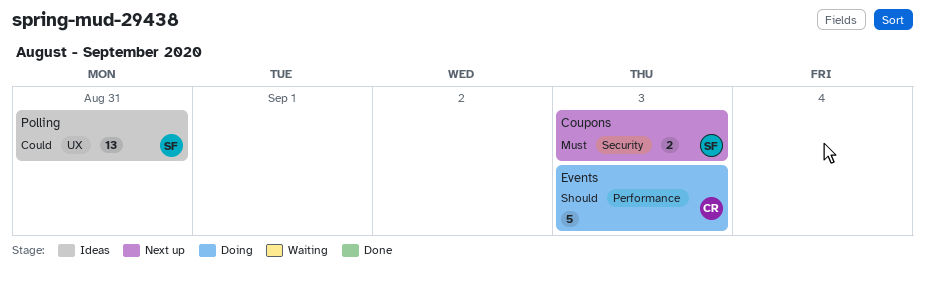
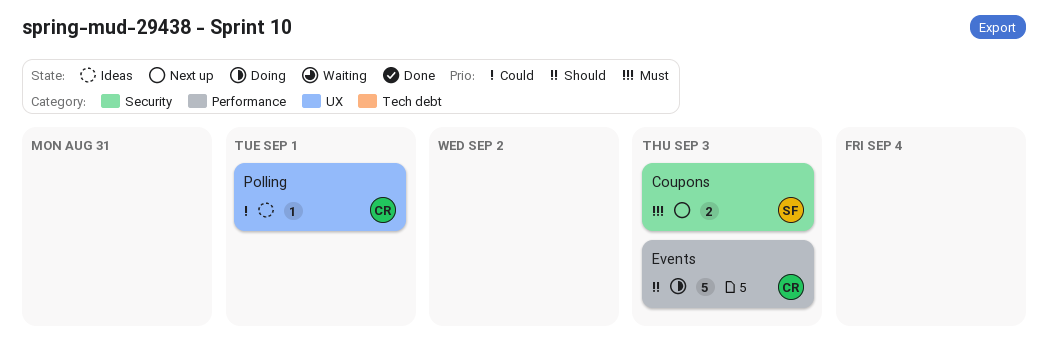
Polling, owner: SF -> CR
Polling, estimate: 13 -> 1
Polling, due: Aug 31 -> Sep 1

